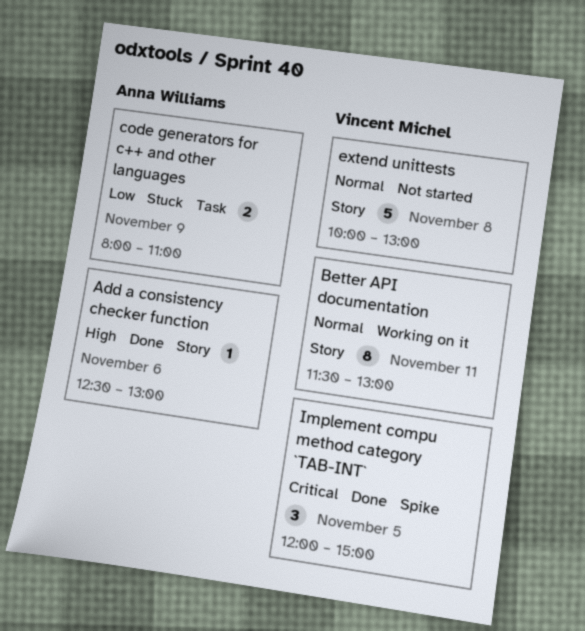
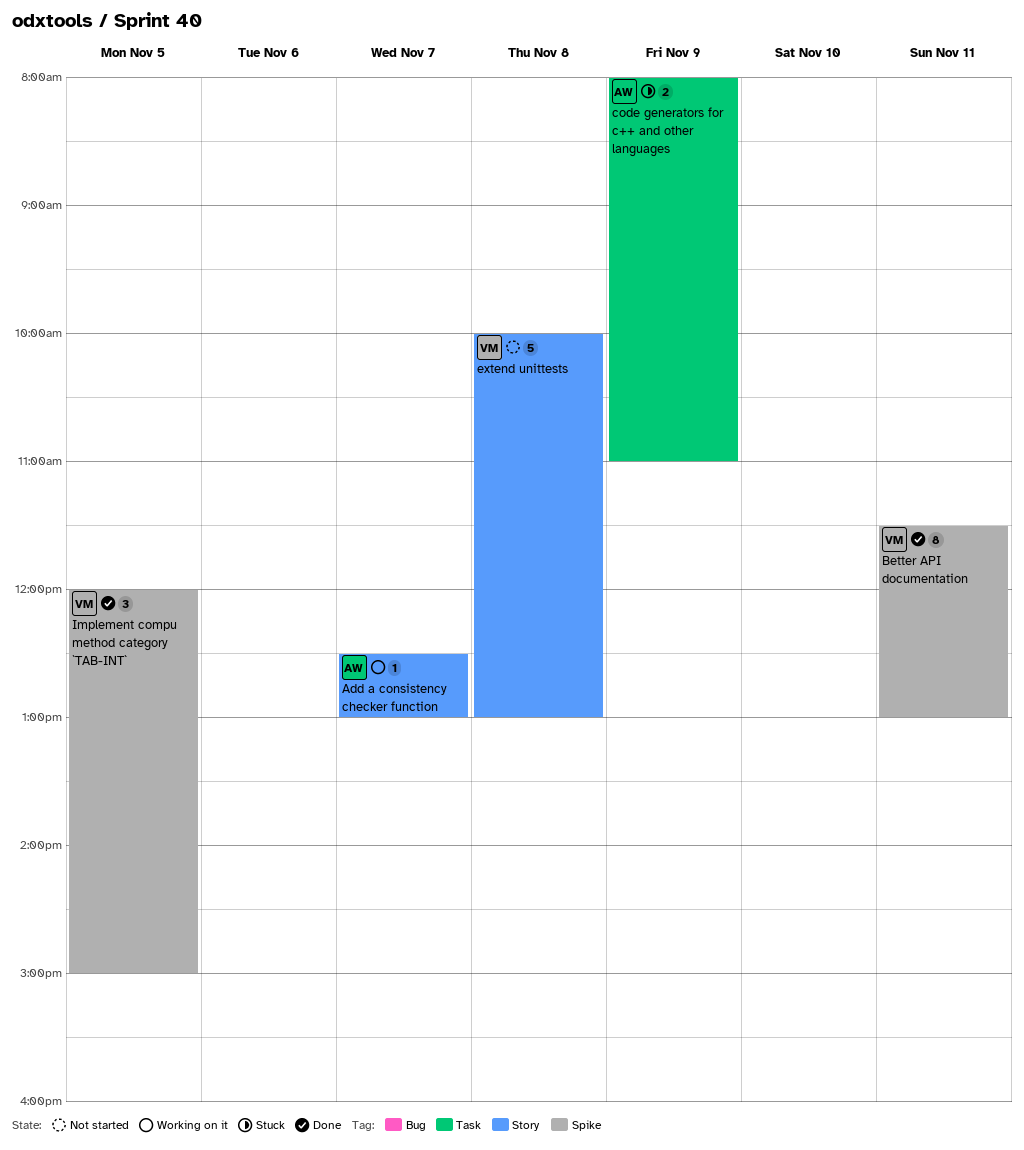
Add a consistency checker function, status: Done -> Working on it
Add a consistency checker function, day: Nov 6 -> Nov 7
Better API documentation, status: Working on it -> Done
Better API documentation, label: Story -> Spike

